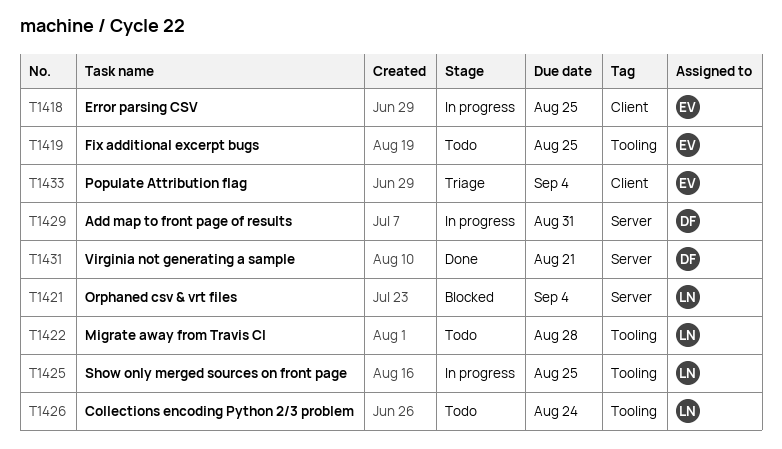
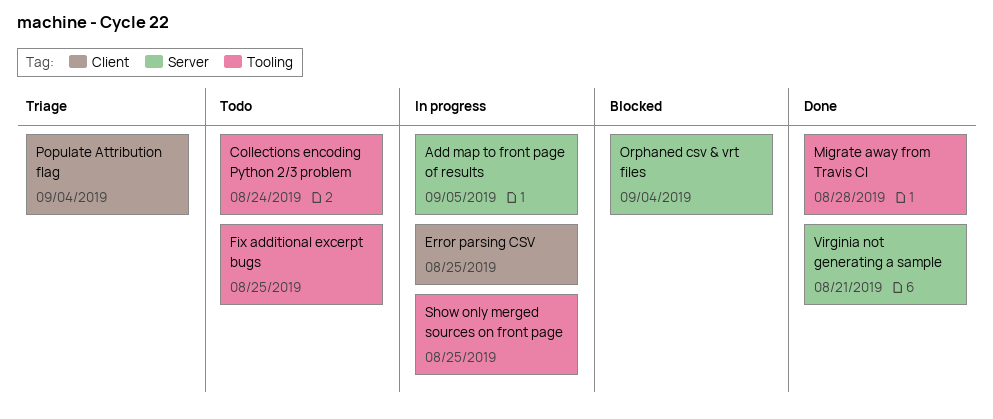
Add map to front page of results, due: Aug 31 -> Sep 5
Migrate away from Travis CI, status: Todo -> Done

